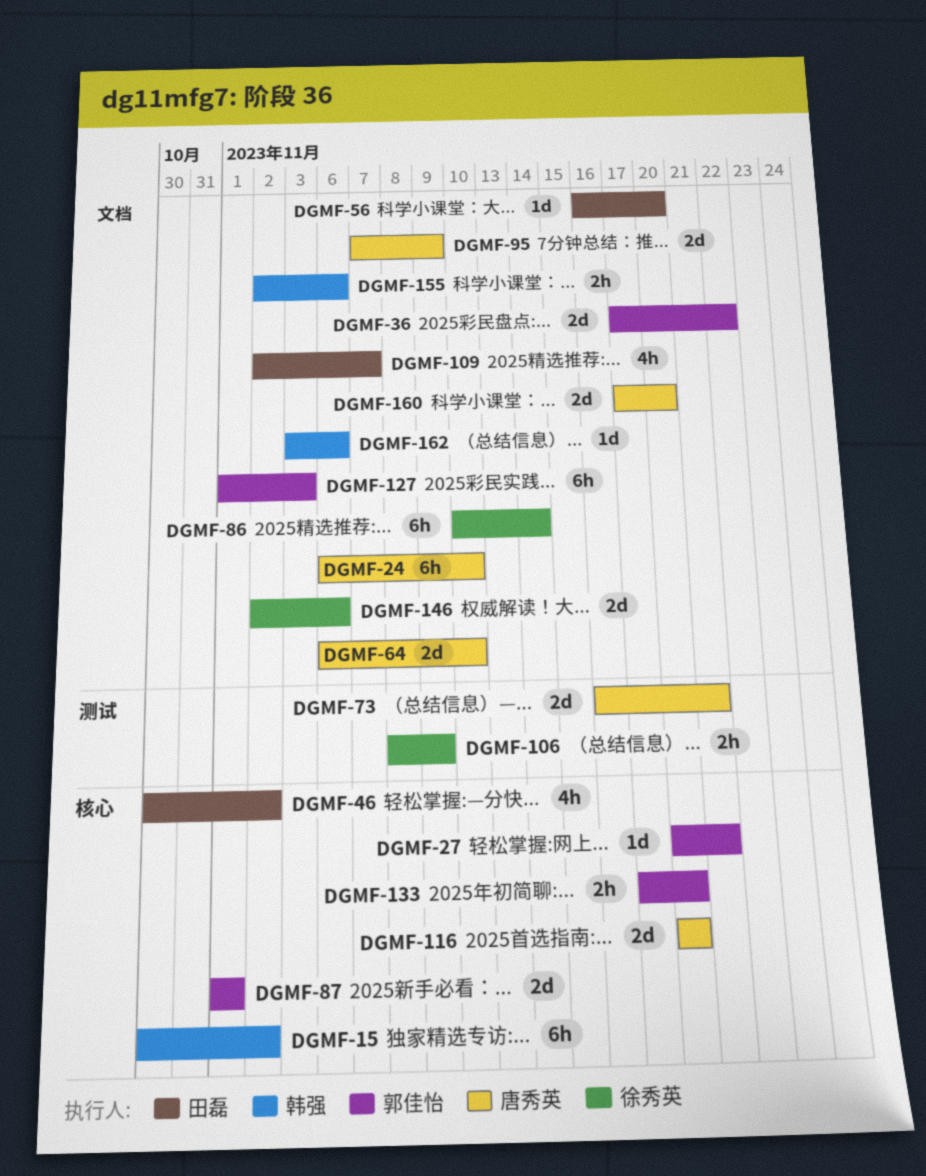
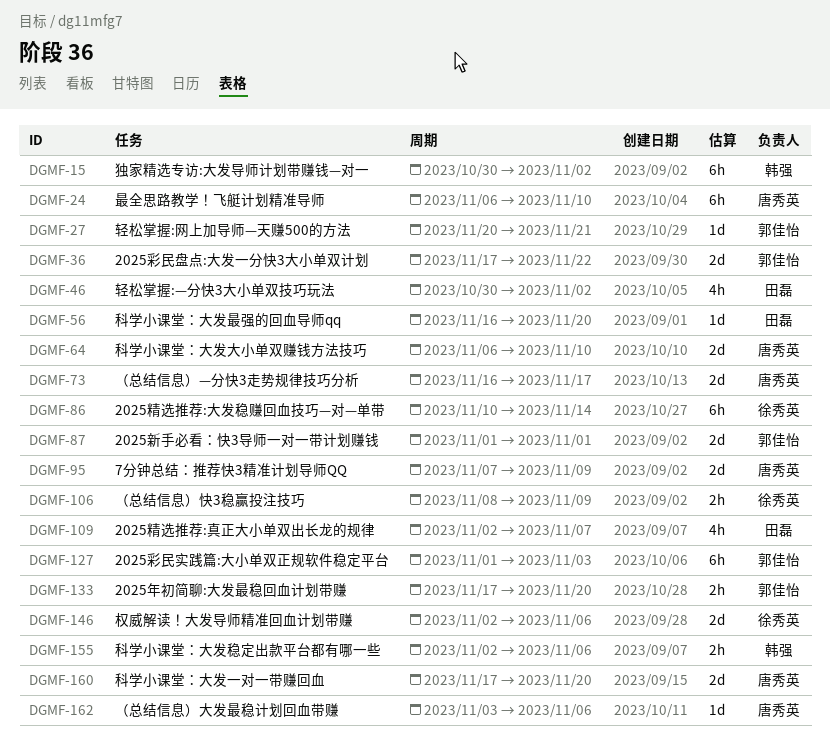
DGMF-73, due: Nov 21 -> Nov 17
DGMF-116: present -> none
DGMF-162, owner: 韩强 -> 唐秀英

